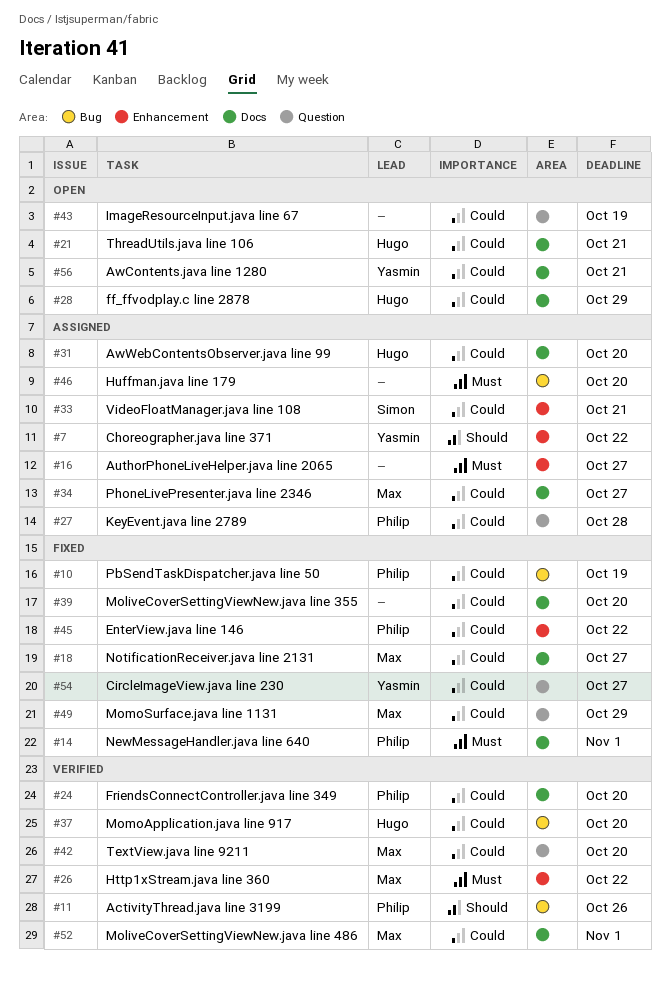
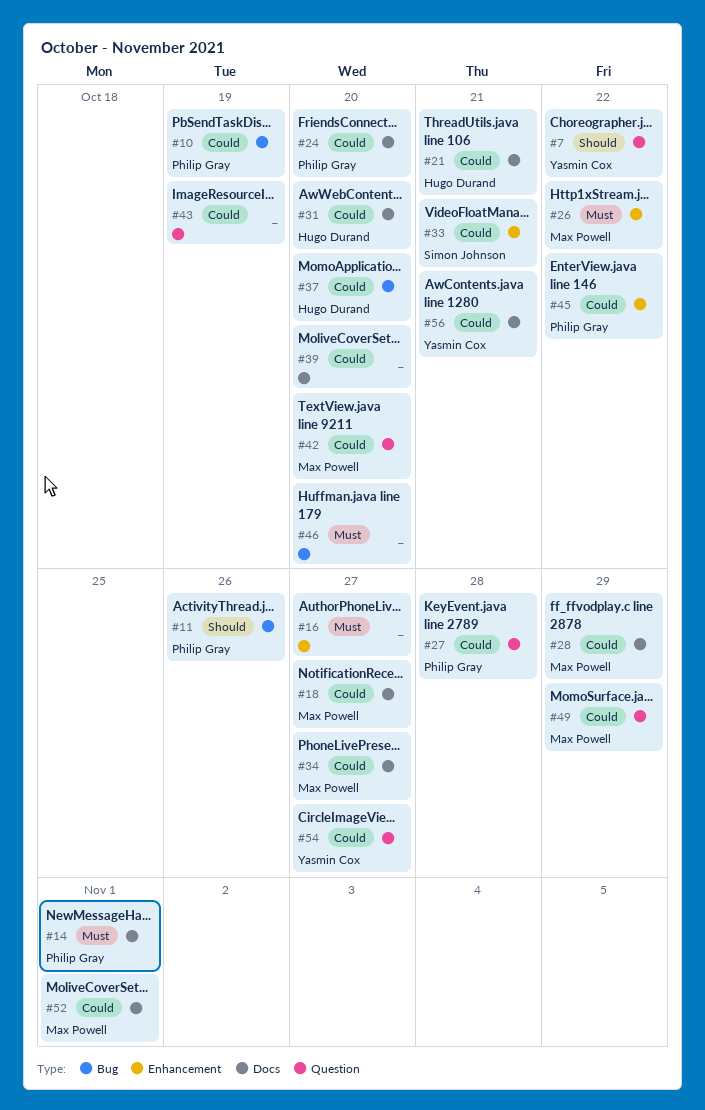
#7, label: Enhancement -> Question
#28, owner: Hugo Durand -> Max Powell

